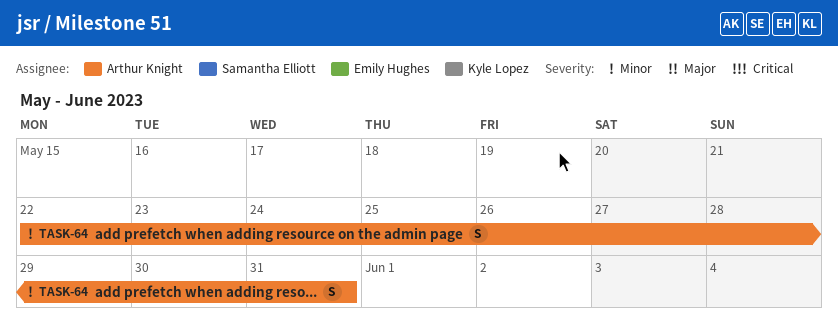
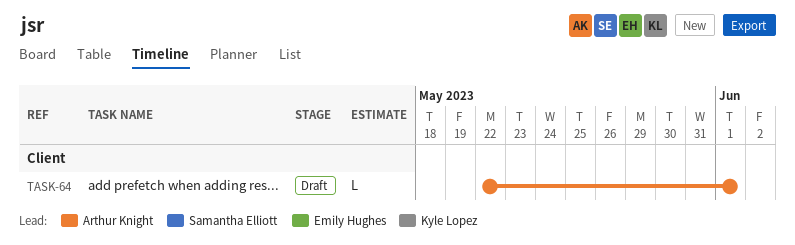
TASK-64, estimate: S -> L
TASK-64, due: May 31 -> Jun 1

